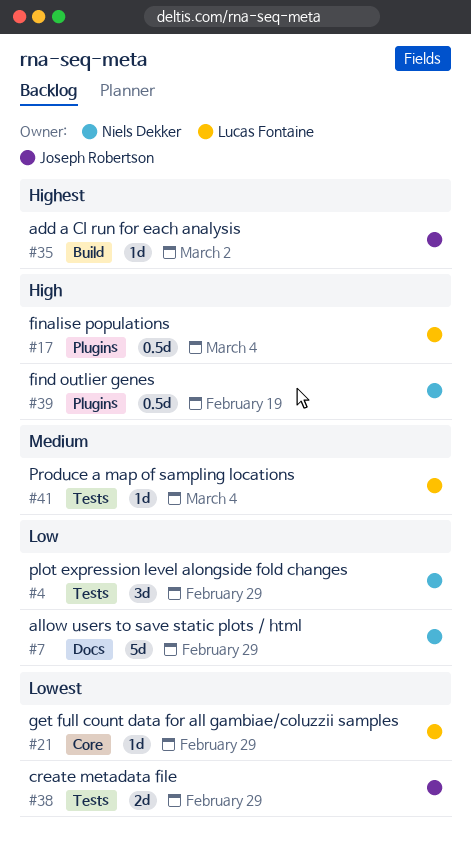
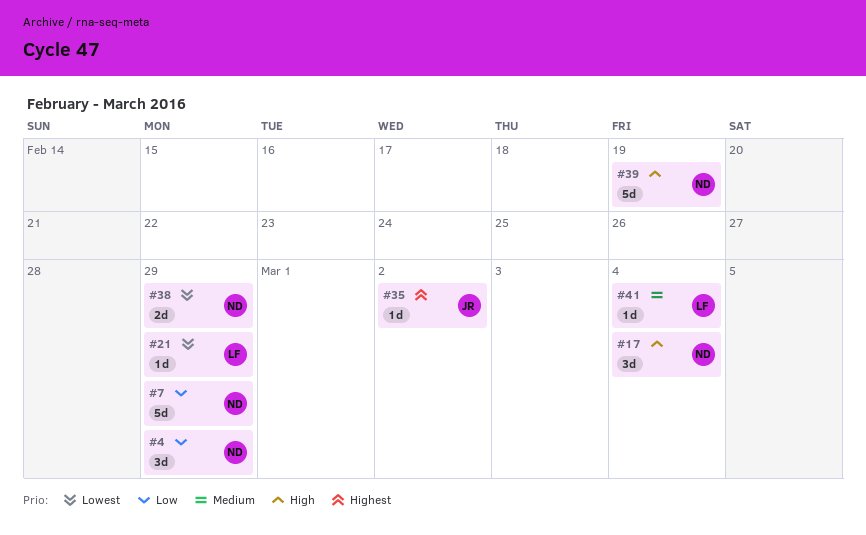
#17, owner: Lucas Fontaine -> Niels Dekker
#17, estimate: 0.5d -> 3d
#38, owner: Joseph Robertson -> Niels Dekker
#39, estimate: 0.5d -> 5d

